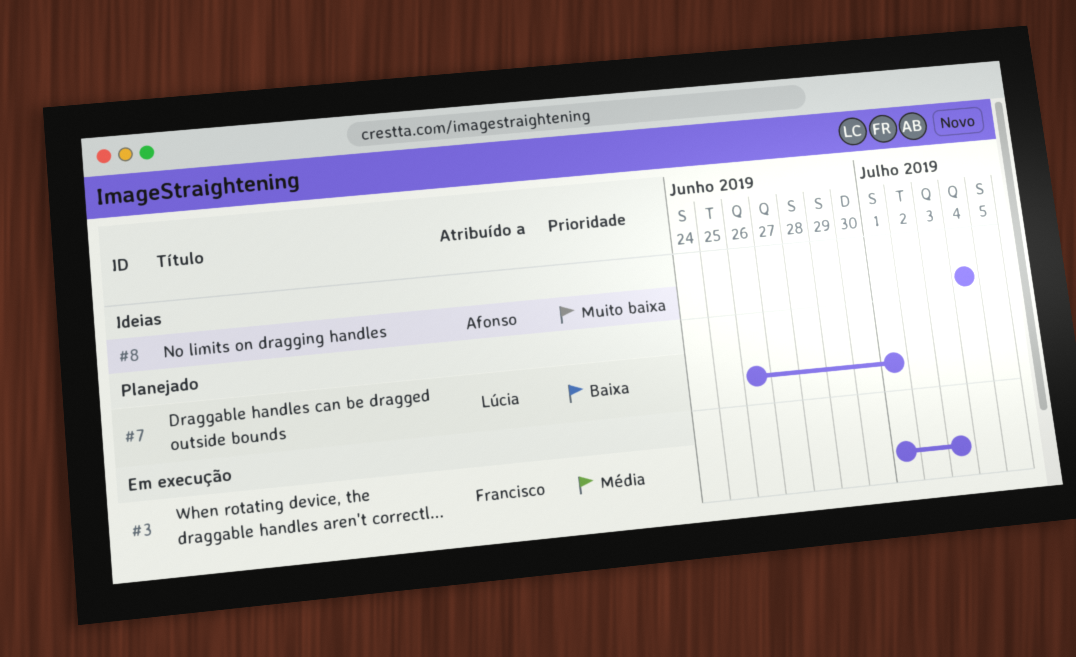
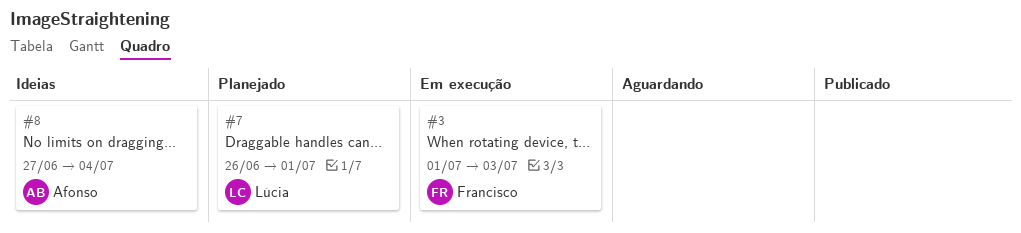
#8, start: Jul 4 -> Jun 27

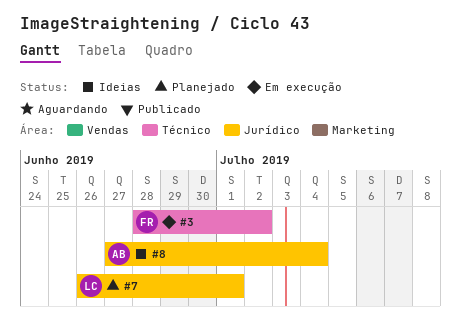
#3, start: Jul 1 -> Jun 28
#3, due: Jul 3 -> Jul 2

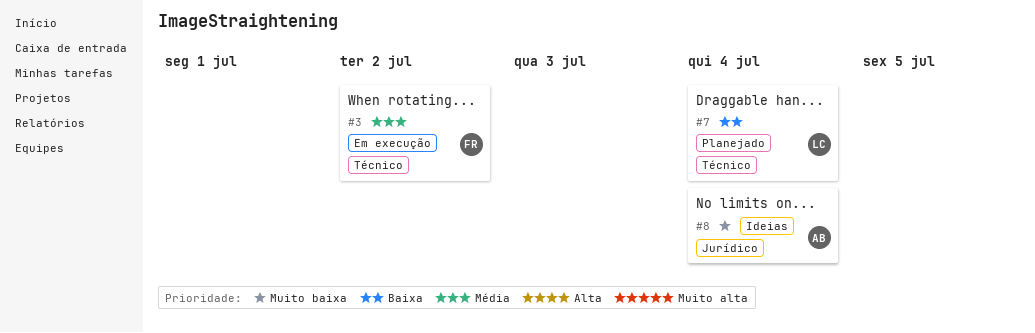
#7, label: Jurídico -> Técnico
#7, due: Jul 1 -> Jul 4

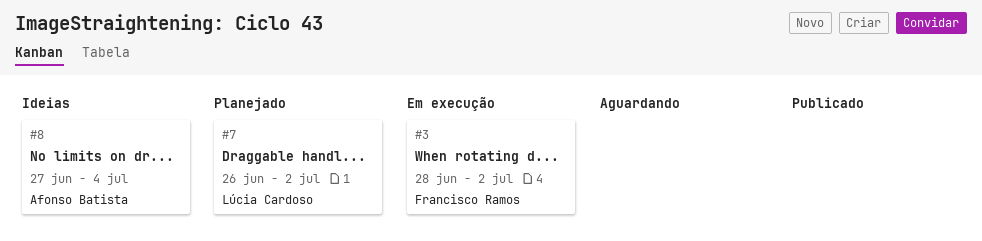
#7, due: Jul 4 -> Jul 2

